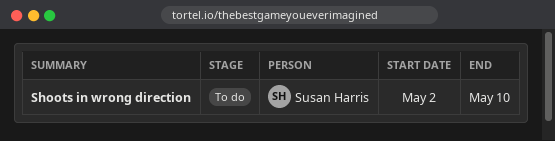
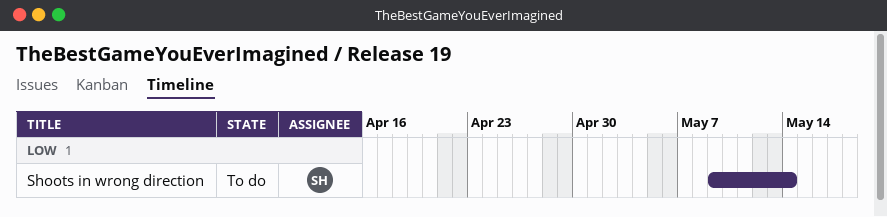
Shoots in wrong direction, start: May 2 -> May 9
Shoots in wrong direction, due: May 10 -> May 14

